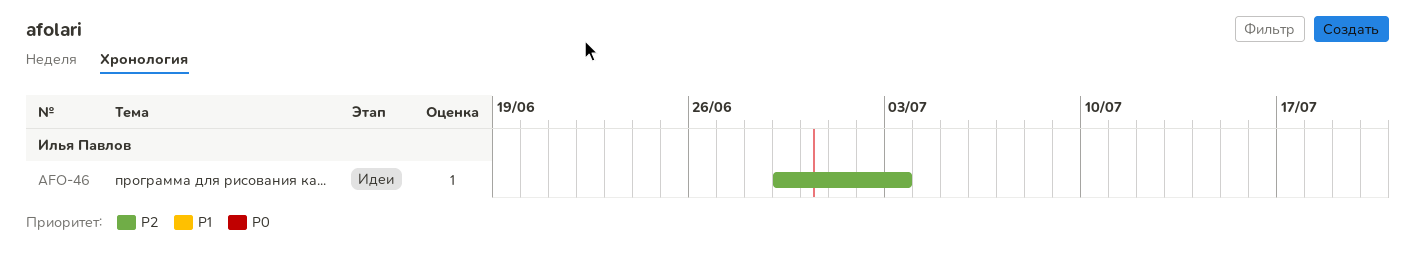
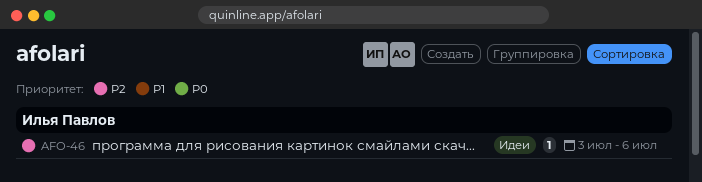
AFO-46, start: Jun 29 -> Jul 3
AFO-46, due: Jul 3 -> Jul 6

